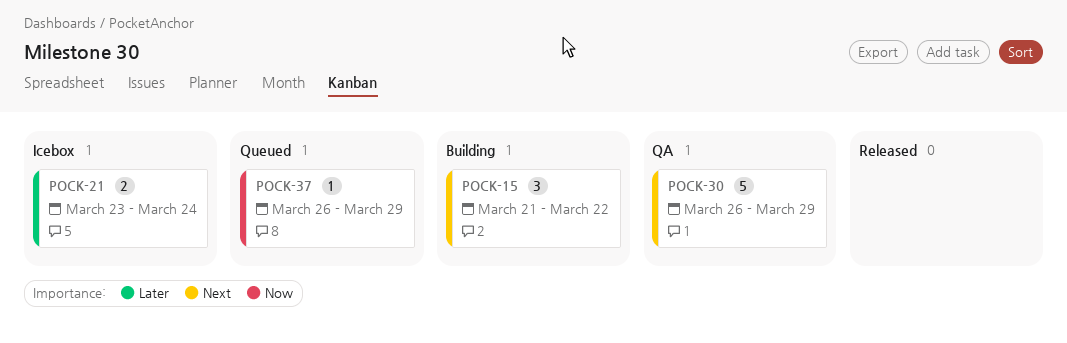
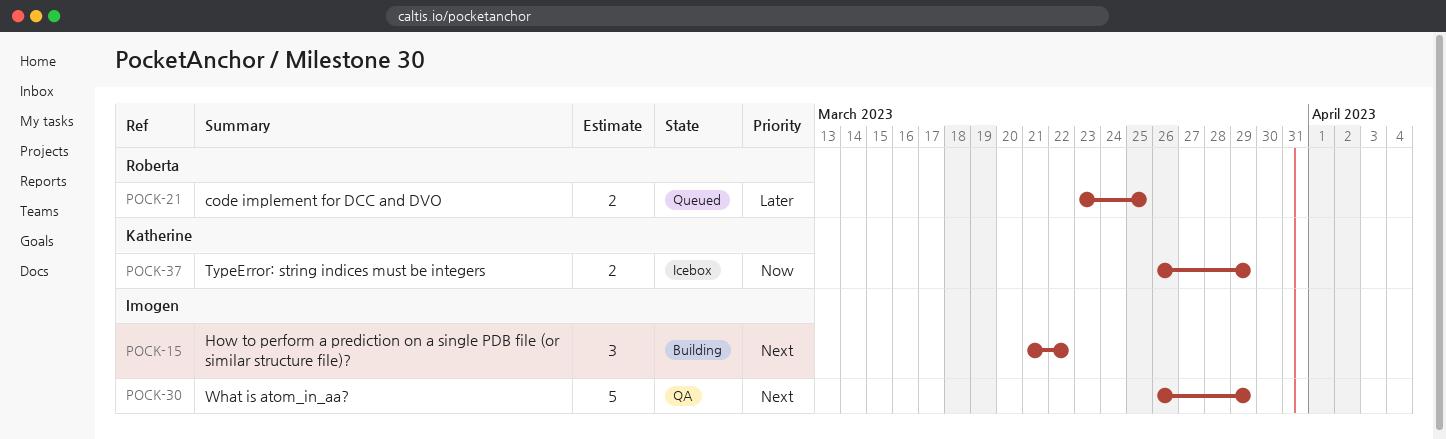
POCK-21, status: Icebox -> Queued
POCK-21, due: Mar 24 -> Mar 25
POCK-37, status: Queued -> Icebox
POCK-37, estimate: 1 -> 2

